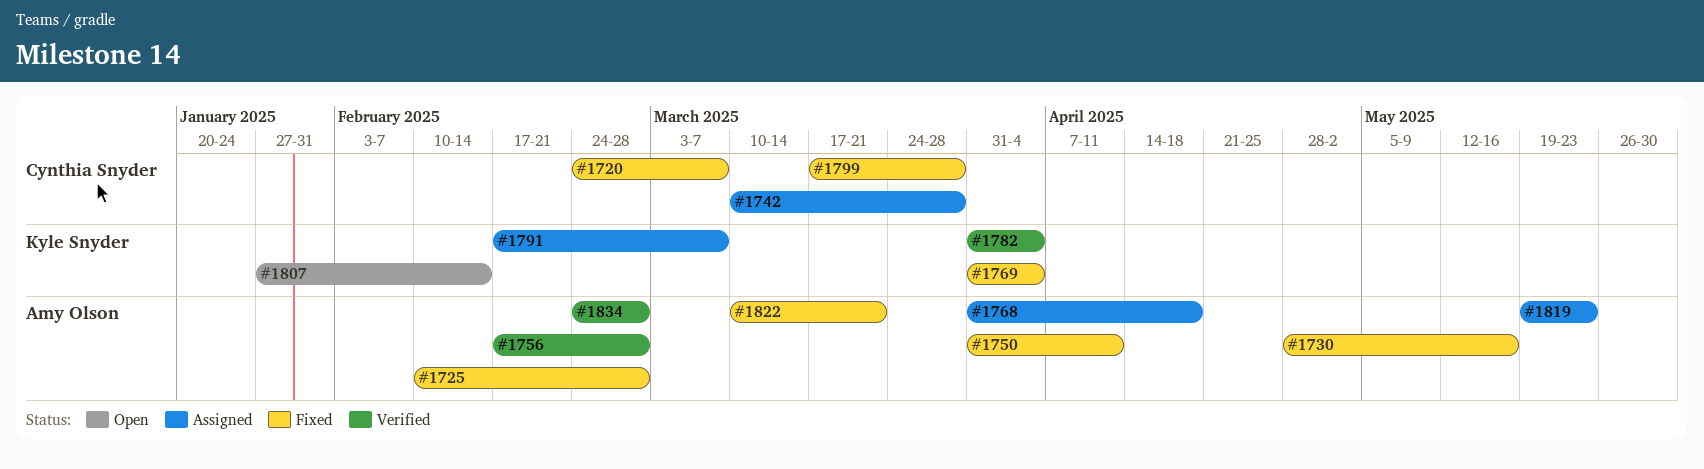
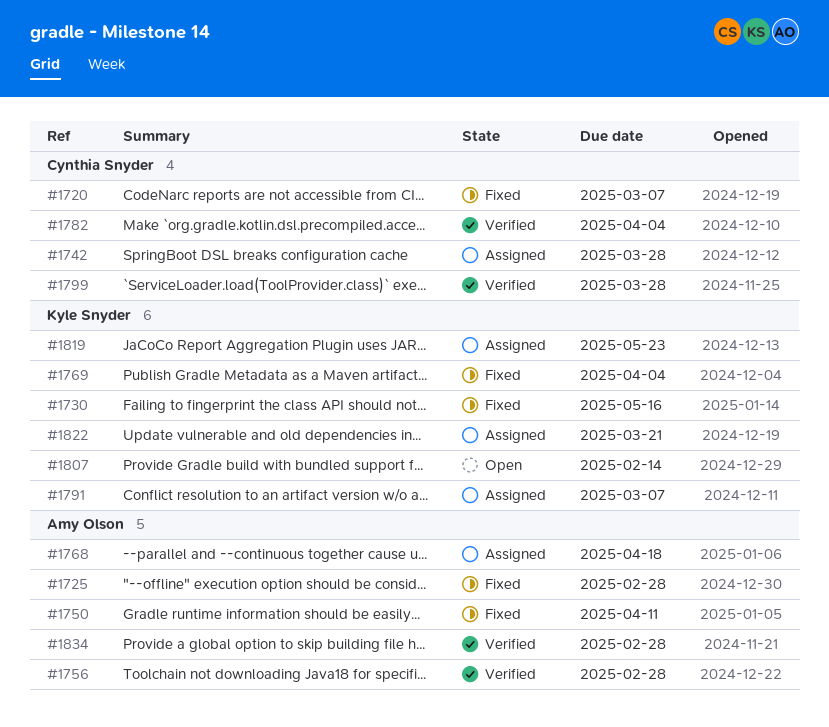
#1730, owner: Amy Olson -> Kyle Snyder
#1782, owner: Kyle Snyder -> Cynthia Snyder
#1799, status: Fixed -> Verified
#1819, owner: Amy Olson -> Kyle Snyder
#1822, status: Fixed -> Assigned
#1822, owner: Amy Olson -> Kyle Snyder

